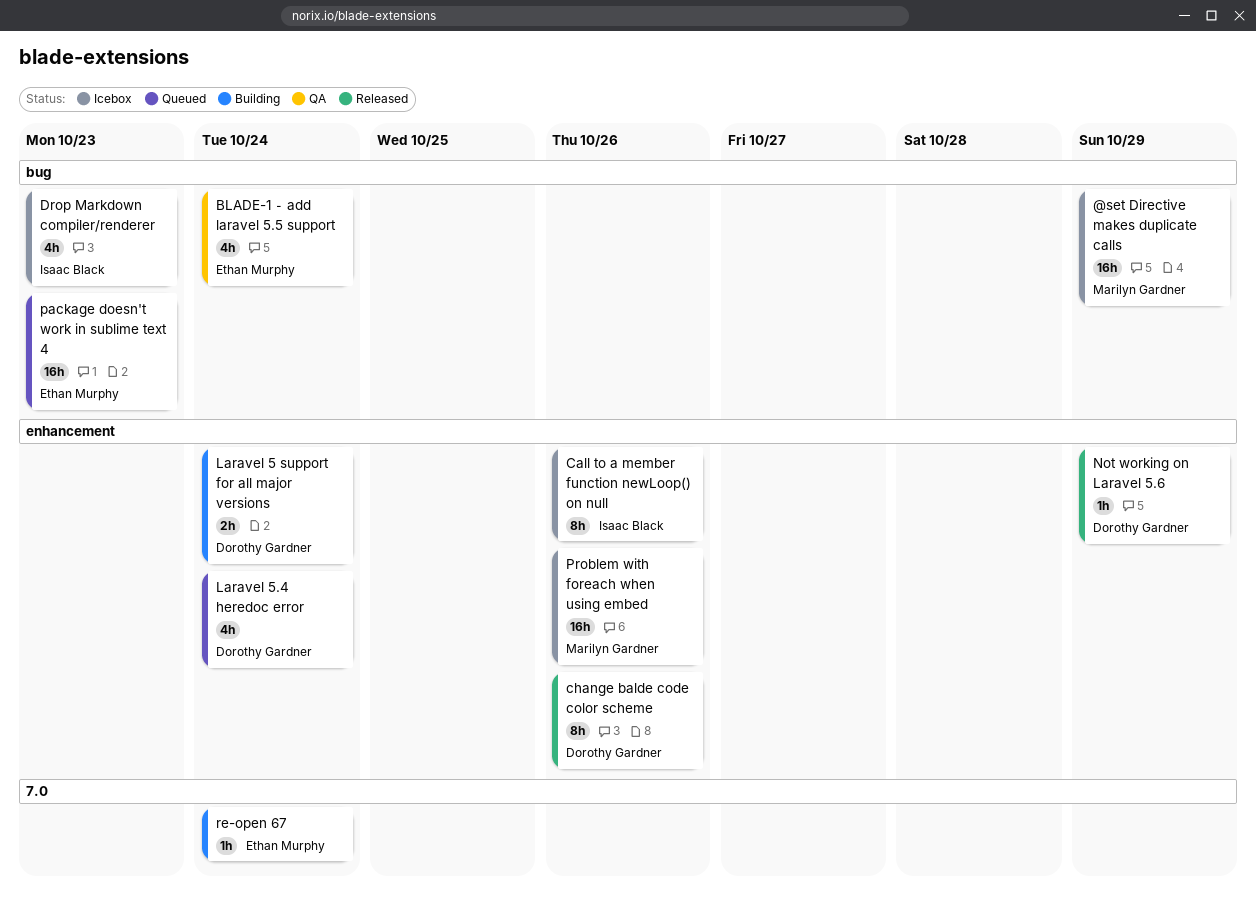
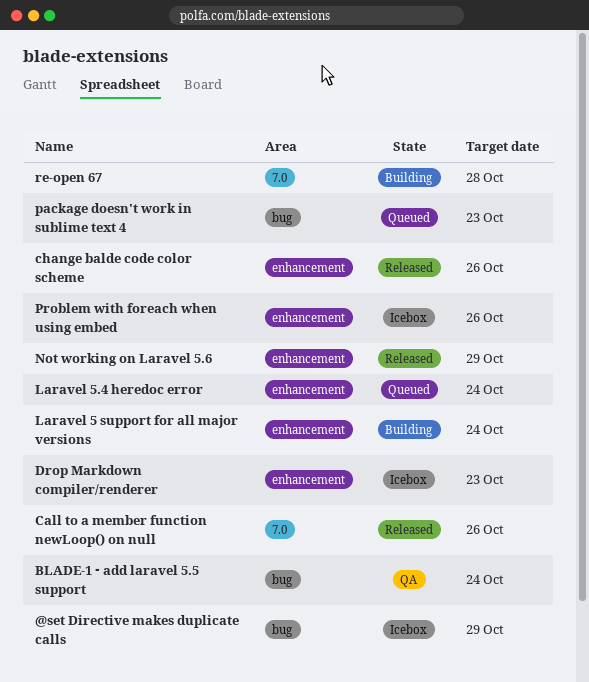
Call to a member function newLoop() on null, status: Icebox -> Released
Call to a member function newLoop() on null, label: enhancement -> 7.0
Drop Markdown compiler/renderer, label: bug -> enhancement
re-open 67, due: Oct 24 -> Oct 28

